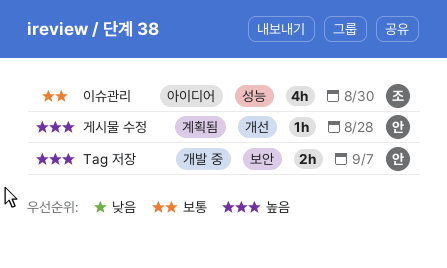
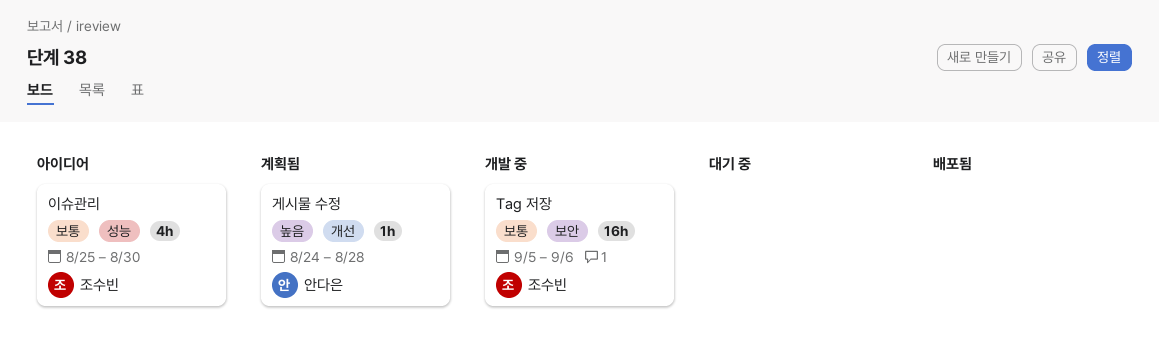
Tag 저장, owner: 안다은 -> 조수빈
Tag 저장, priority: 높음 -> 보통
Tag 저장, estimate: 2h -> 16h
Tag 저장, due: Sep 7 -> Sep 6

